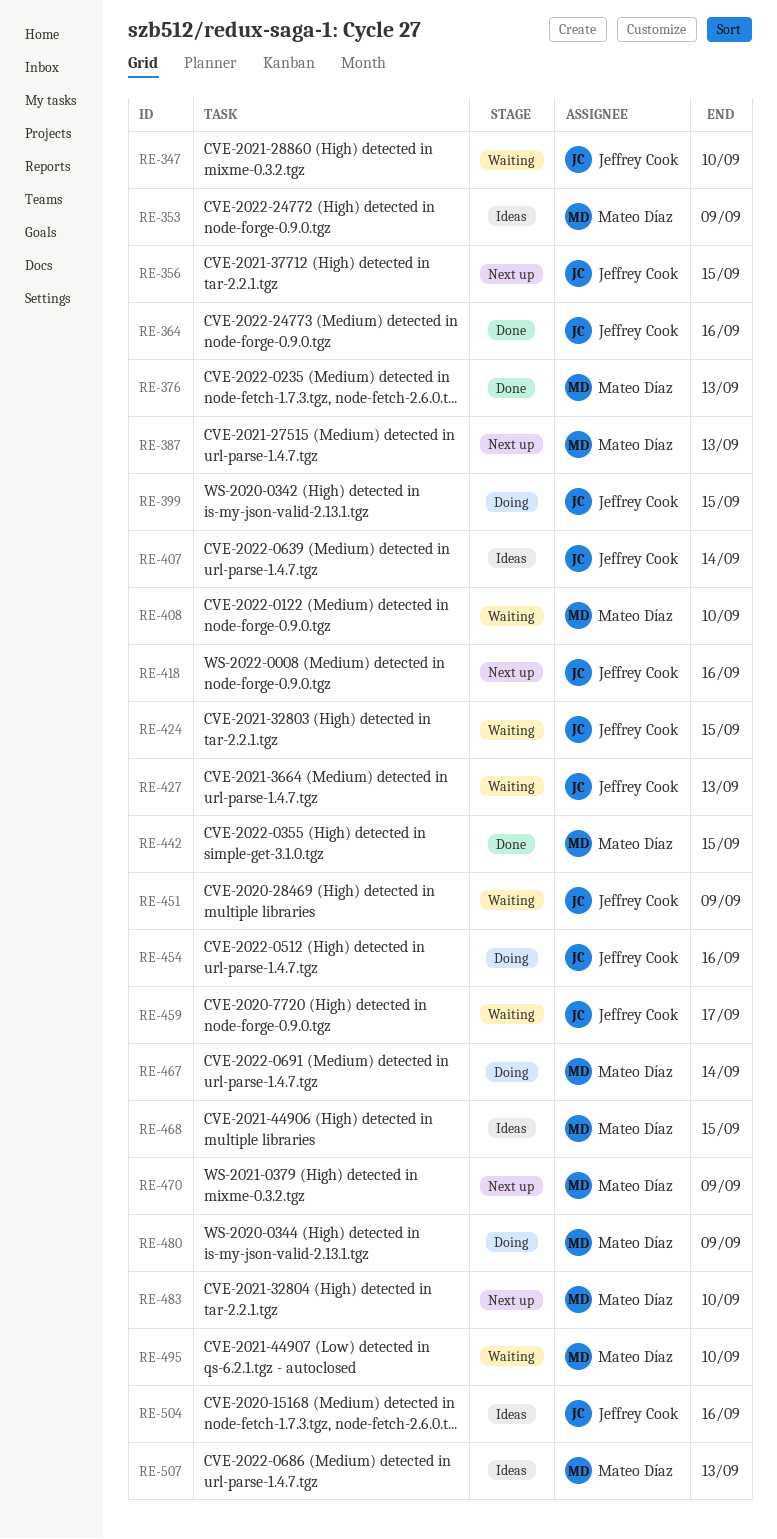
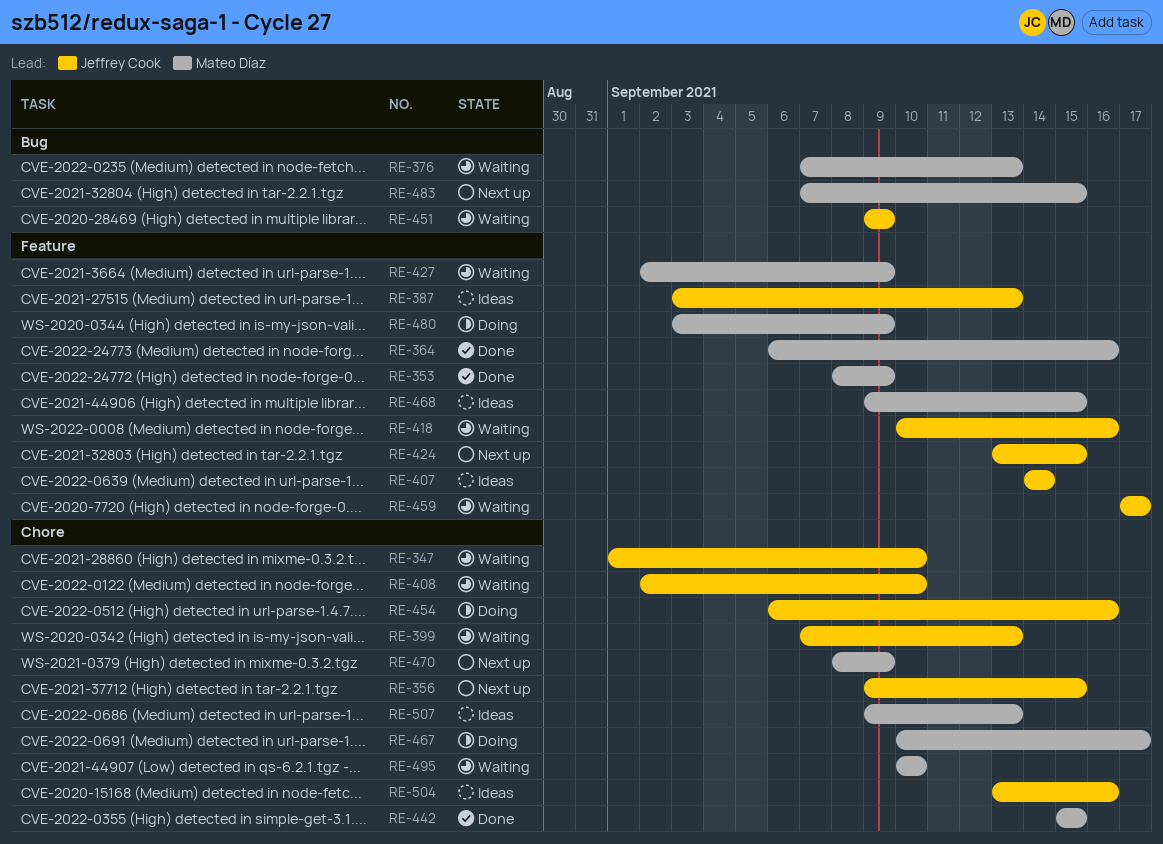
RE-353, status: Ideas -> Done
RE-364, owner: Jeffrey Cook -> Mateo Díaz
RE-376, status: Done -> Waiting
RE-387, status: Next up -> Ideas
RE-387, owner: Mateo Díaz -> Jeffrey Cook
RE-399, status: Doing -> Waiting
RE-399, due: Sep 15 -> Sep 13
RE-408, owner: Mateo Díaz -> Jeffrey Cook
RE-418, status: Next up -> Waiting
RE-424, status: Waiting -> Next up
RE-427, owner: Jeffrey Cook -> Mateo Díaz
RE-427, due: Sep 13 -> Sep 9
RE-467, due: Sep 14 -> Sep 17
RE-483, due: Sep 10 -> Sep 15

